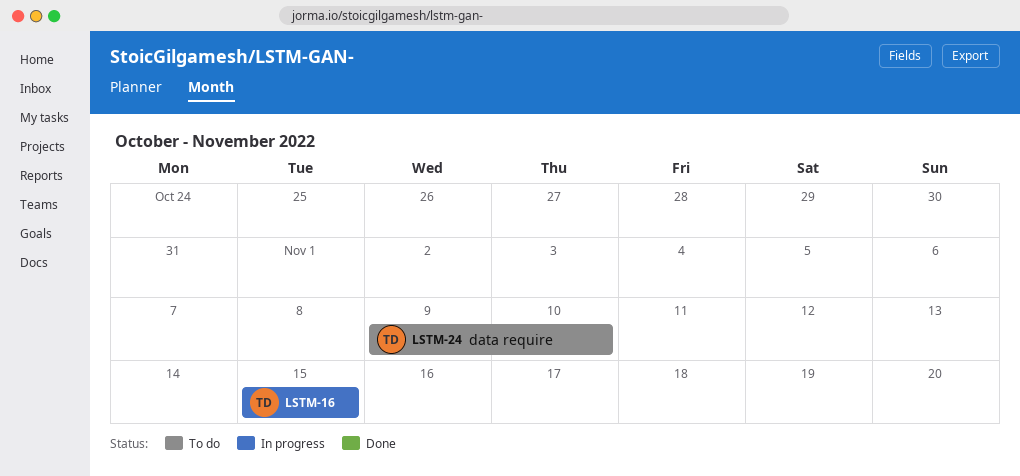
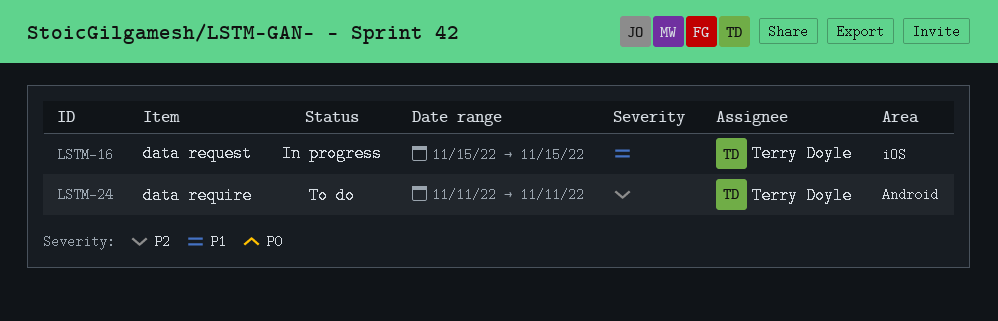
LSTM-24, start: Nov 9 -> Nov 11
LSTM-24, due: Nov 10 -> Nov 11

